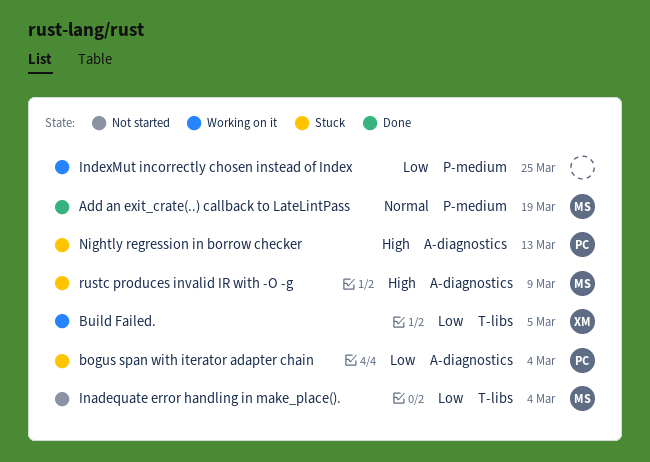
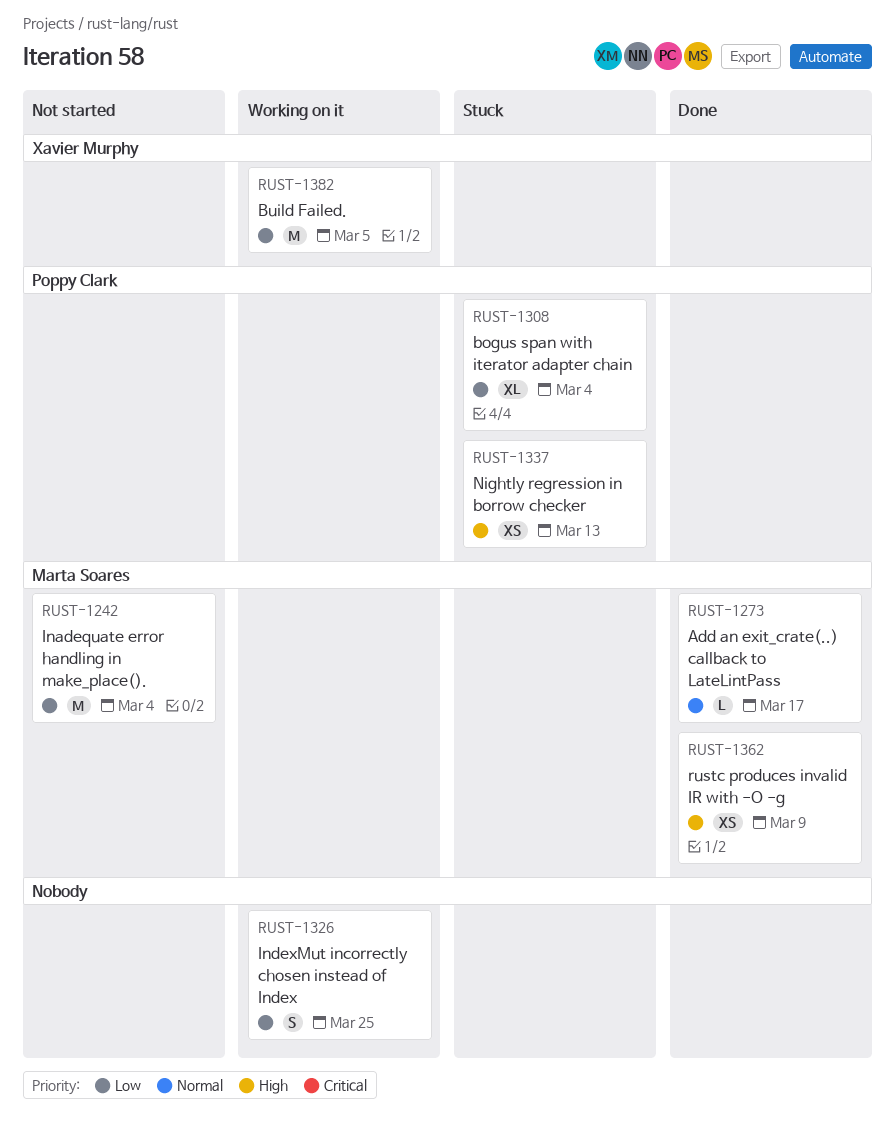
Add an exit_crate(..) callback to LateLintPass, due: Mar 19 -> Mar 17
rustc produces invalid IR with -O -g, status: Stuck -> Done

